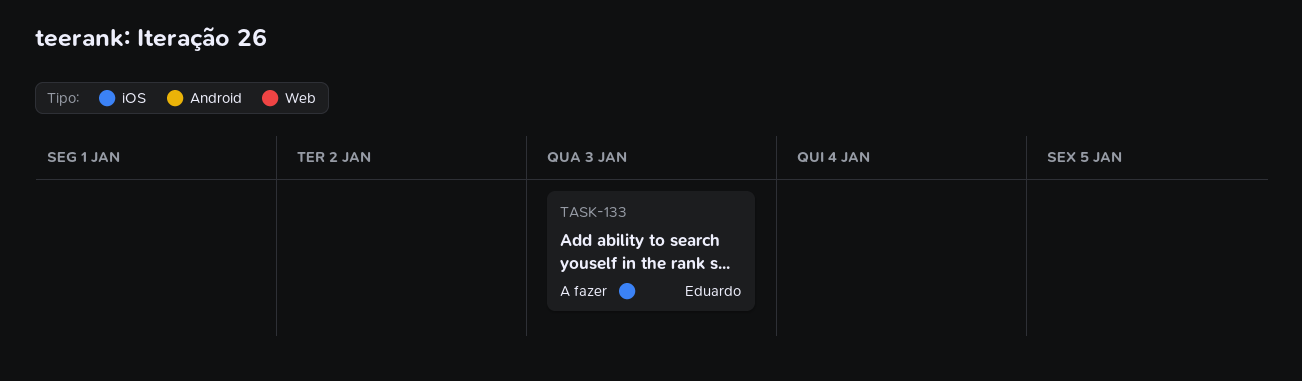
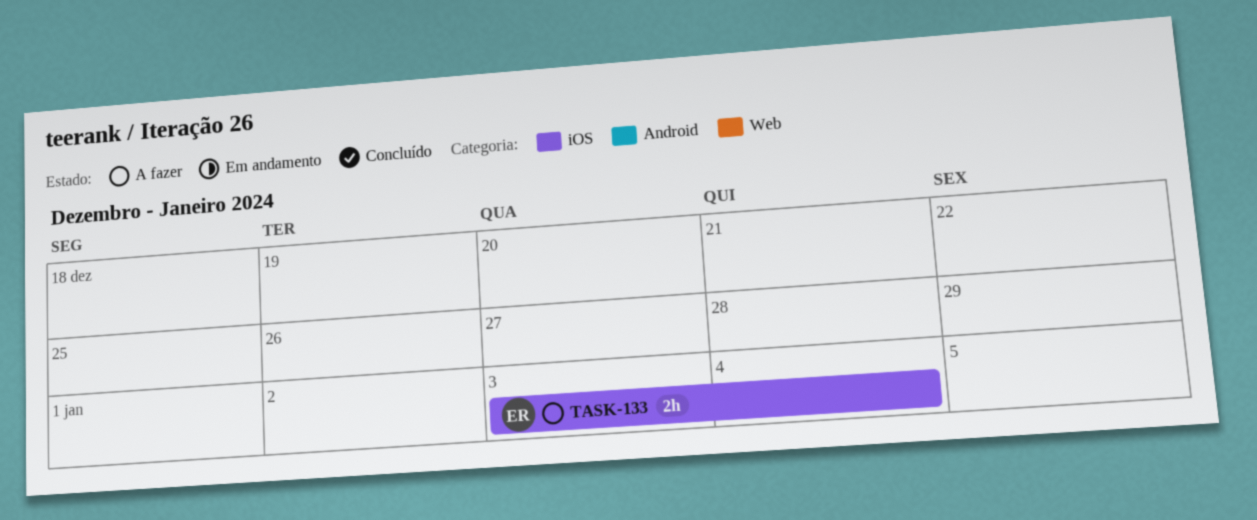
TASK-133, due: Jan 3 -> Jan 4

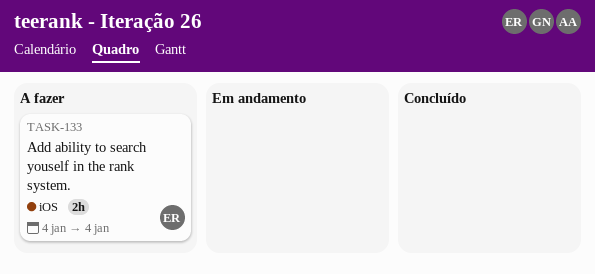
TASK-133, start: Jan 3 -> Jan 4

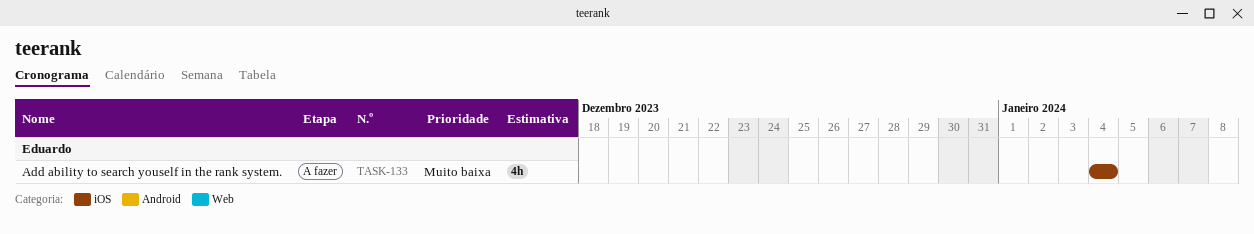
TASK-133, estimate: 2h -> 4h

